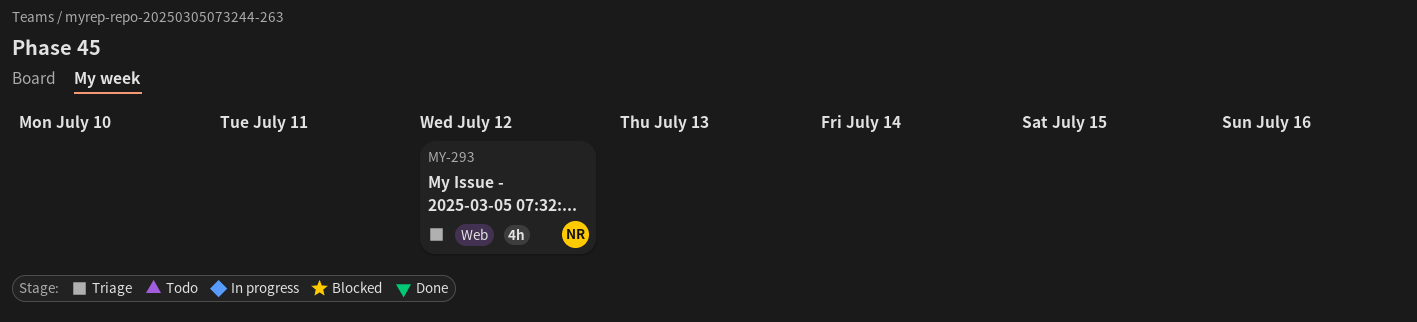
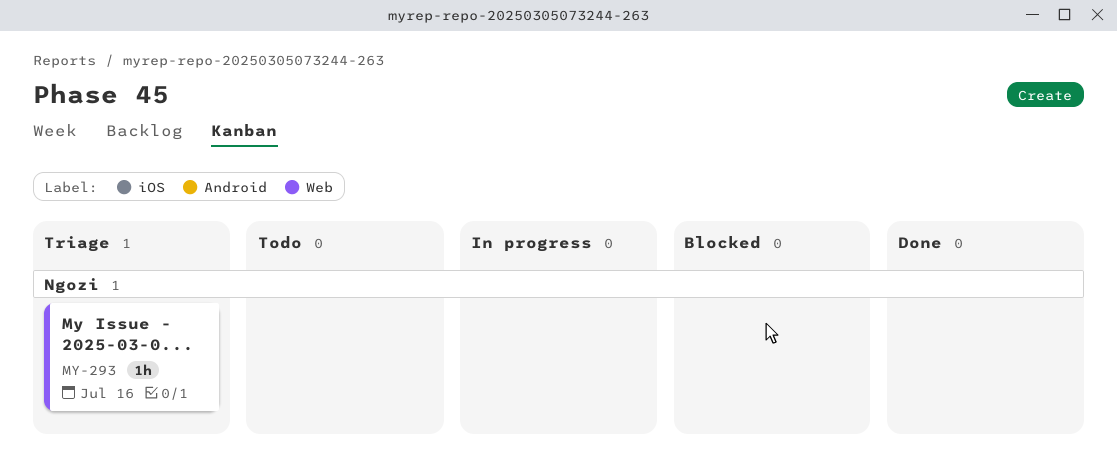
MY-293, estimate: 4h -> 1h
MY-293, due: Jul 12 -> Jul 16

